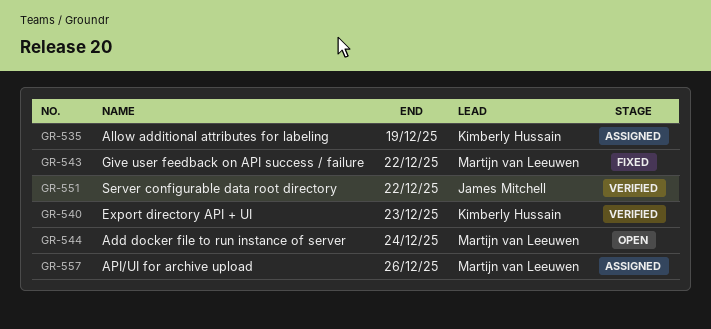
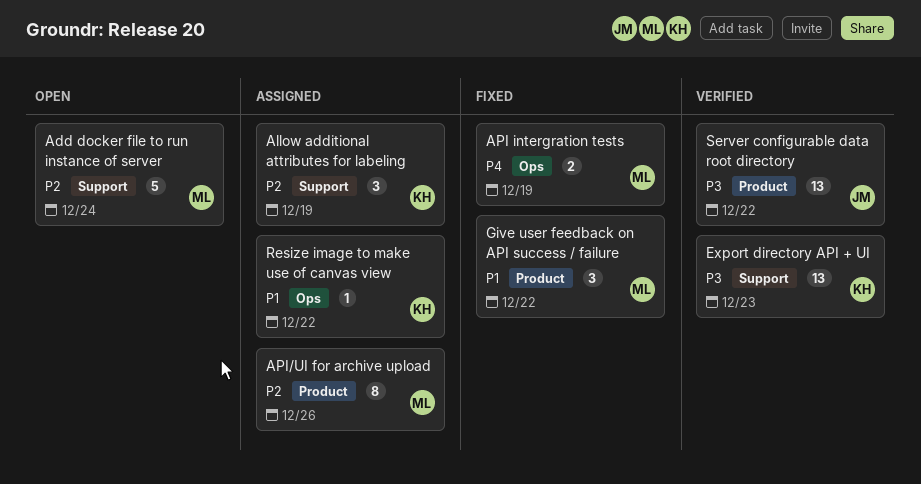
API intergration tests: none -> present
Resize image to make use of canvas view: none -> present

